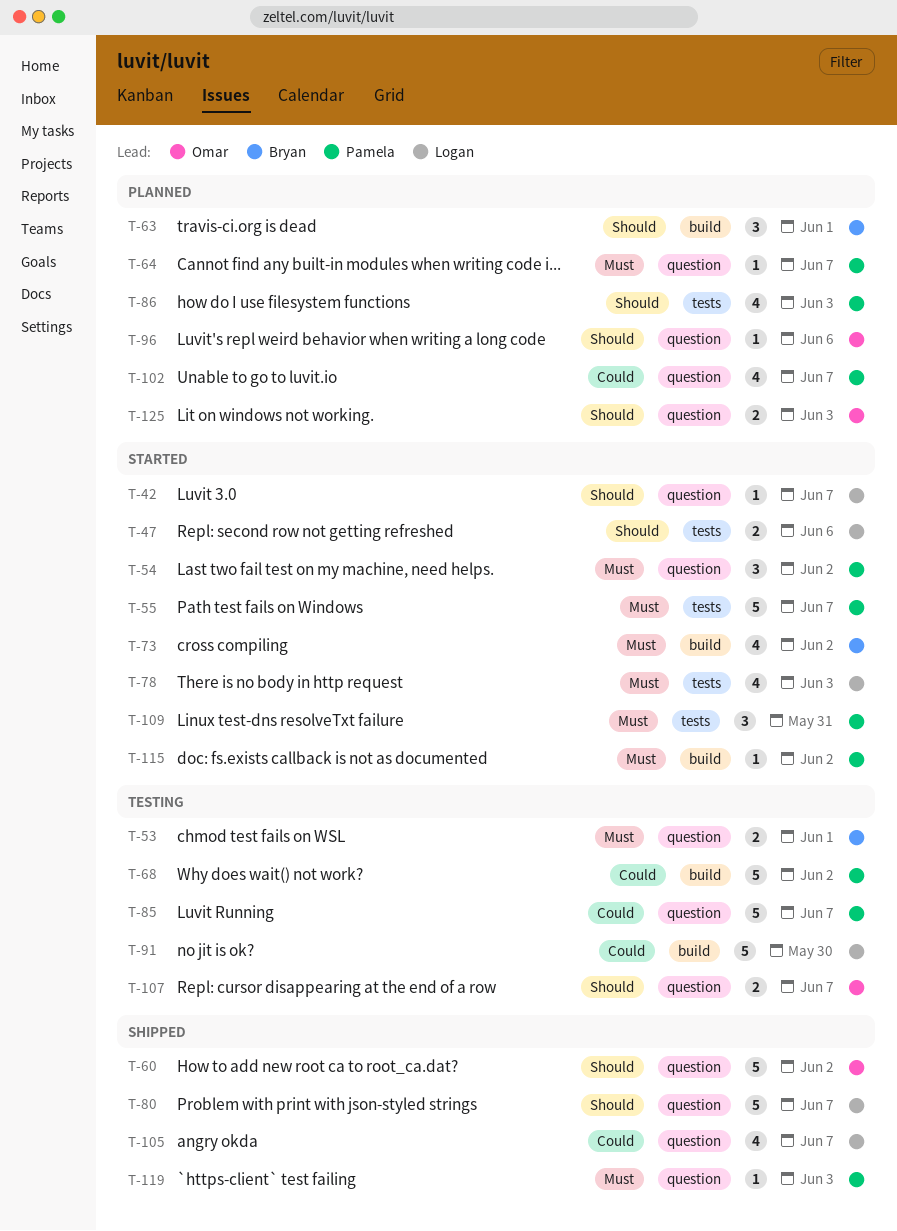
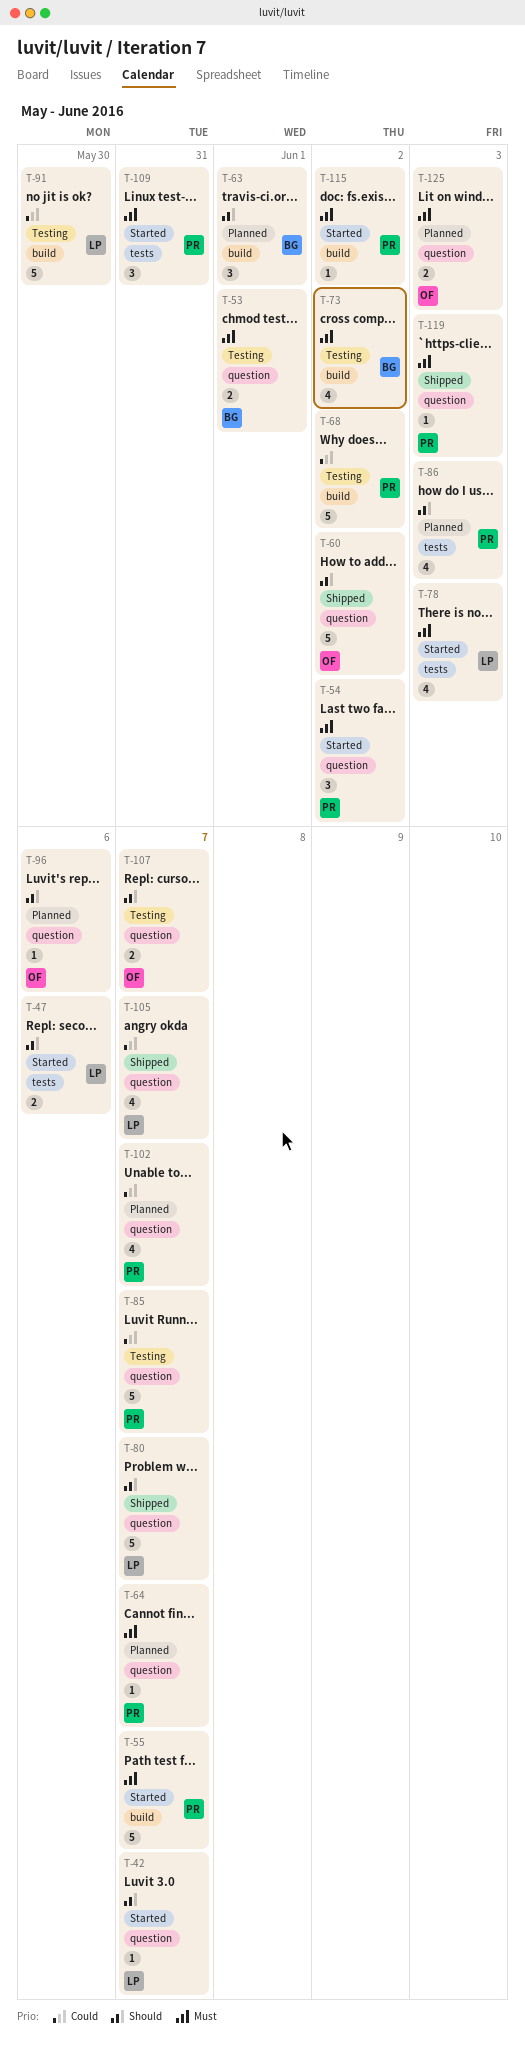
T-55, label: tests -> build
T-73, status: Started -> Testing
T-125, priority: Should -> Must

